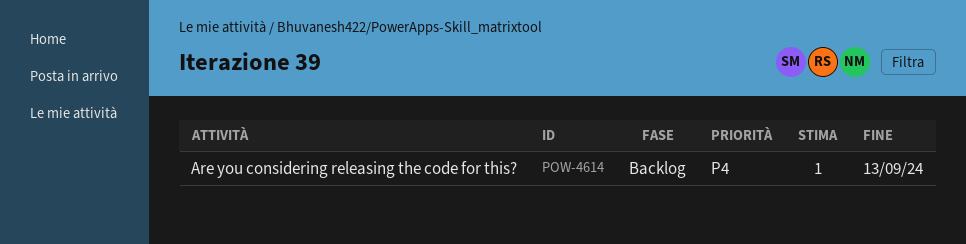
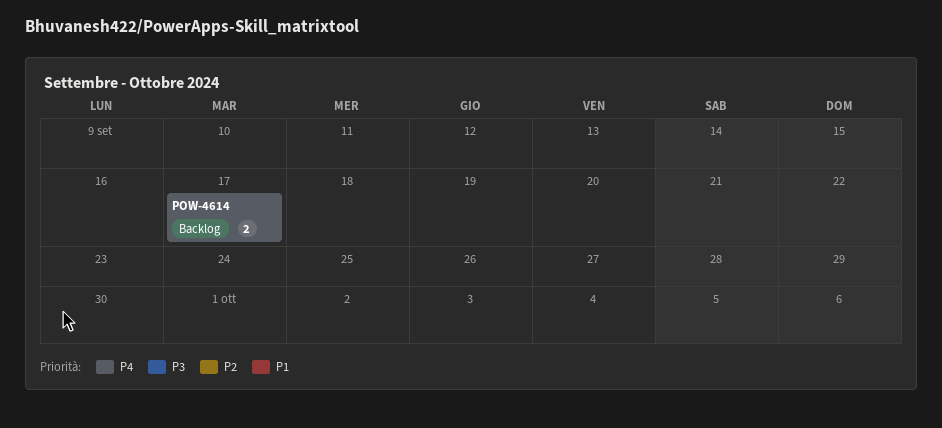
POW-4614, estimate: 1 -> 2
POW-4614, due: Sep 13 -> Sep 17

